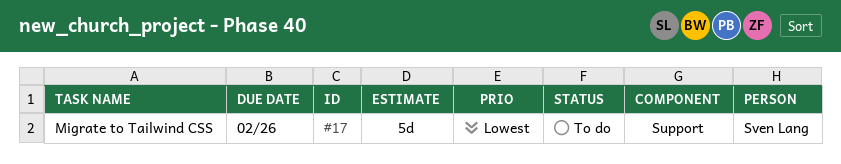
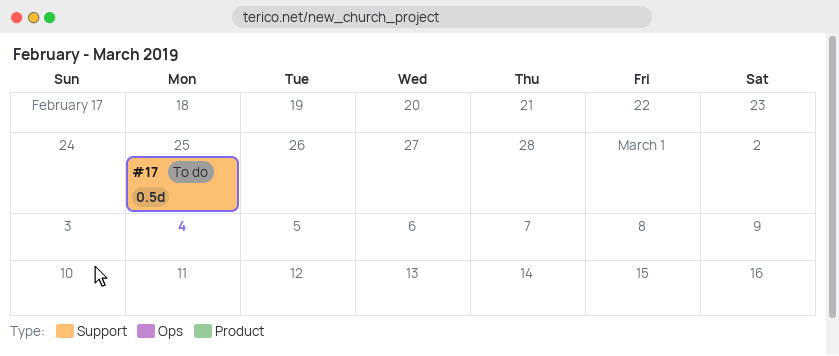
#17, estimate: 5d -> 0.5d
#17, due: Feb 26 -> Feb 25

